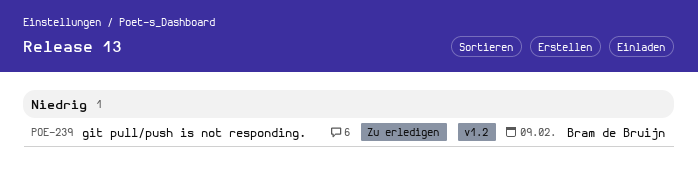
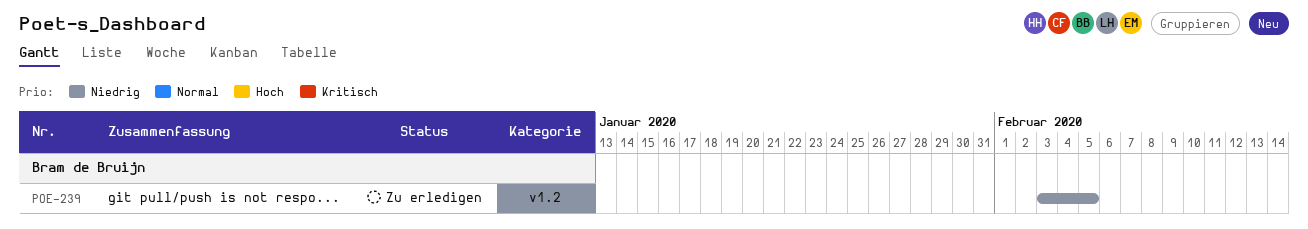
POE-239, due: Feb 9 -> Feb 5

